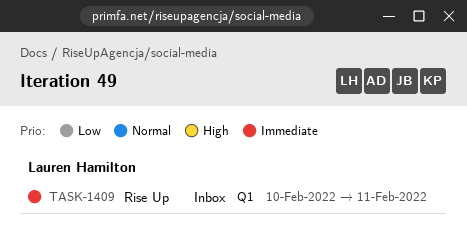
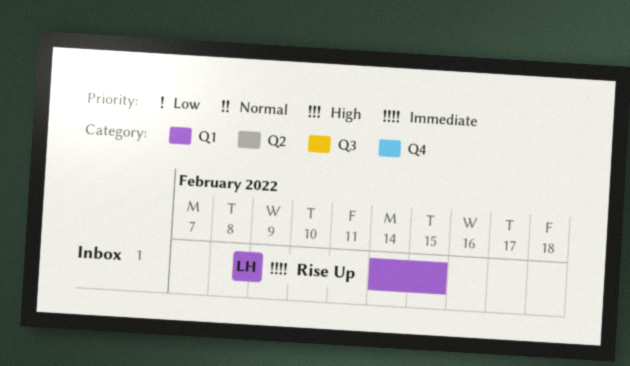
Rise Up, start: Feb 10 -> Feb 14
Rise Up, due: Feb 11 -> Feb 15

